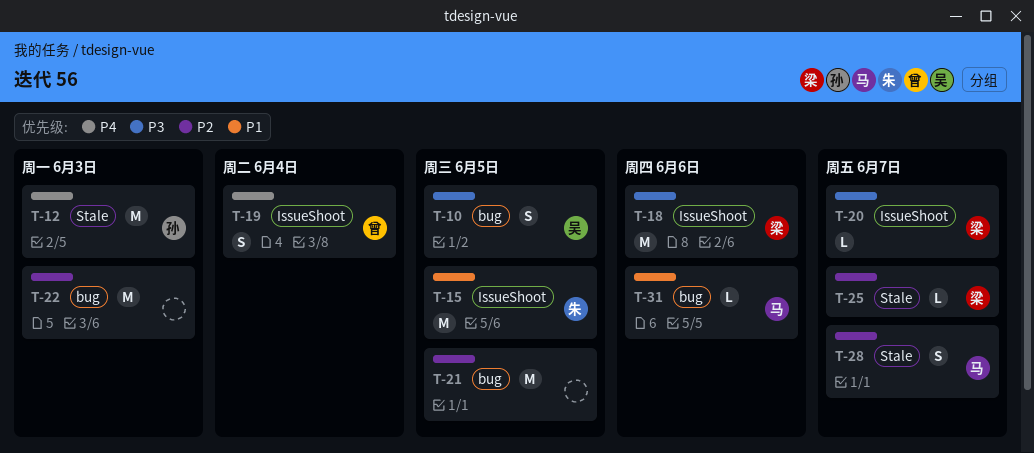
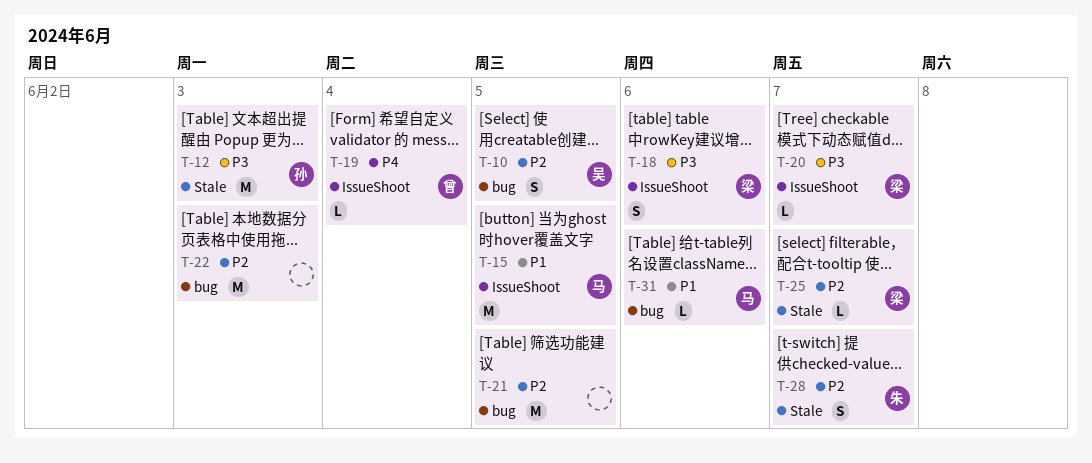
T-10, priority: P3 -> P2
T-12, priority: P4 -> P3
T-15, owner: 朱 -> 马
T-18, estimate: M -> S
T-19, estimate: S -> L
T-28, owner: 马 -> 朱

